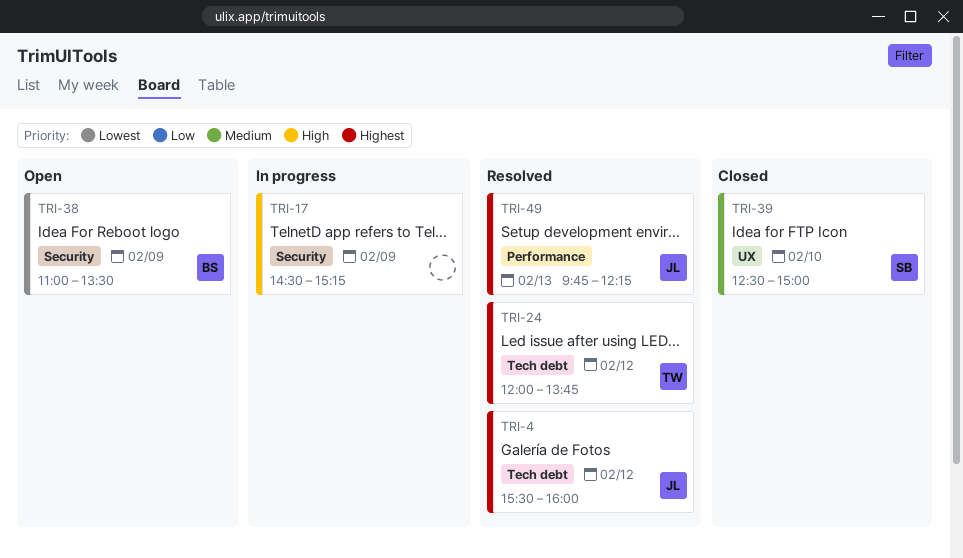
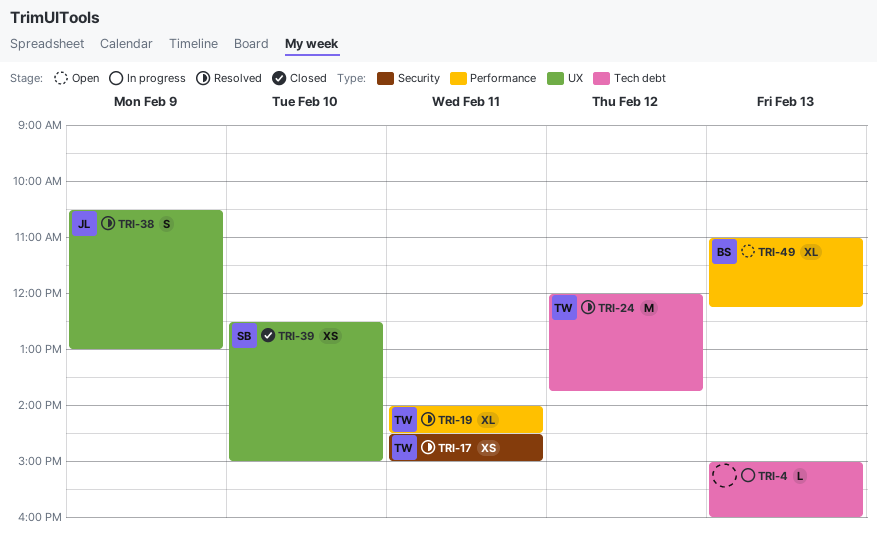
TRI-4, status: Resolved -> In progress
TRI-4, owner: JL -> none
TRI-4, day: Feb 12 -> Feb 13
TRI-4, begins: 15:30 -> 15:00
TRI-17, status: In progress -> Resolved
TRI-17, owner: none -> TW
TRI-17, day: Feb 9 -> Feb 11
TRI-17, ends: 15:15 -> 15:00
TRI-19: none -> present
TRI-38, status: Open -> Resolved
TRI-38, owner: BS -> JL
TRI-38, label: Security -> UX
TRI-38, begins: 11:00 -> 10:30
TRI-38, ends: 13:30 -> 13:00
TRI-49, status: Resolved -> Open
TRI-49, owner: JL -> BS
TRI-49, begins: 09:45 -> 11:00

